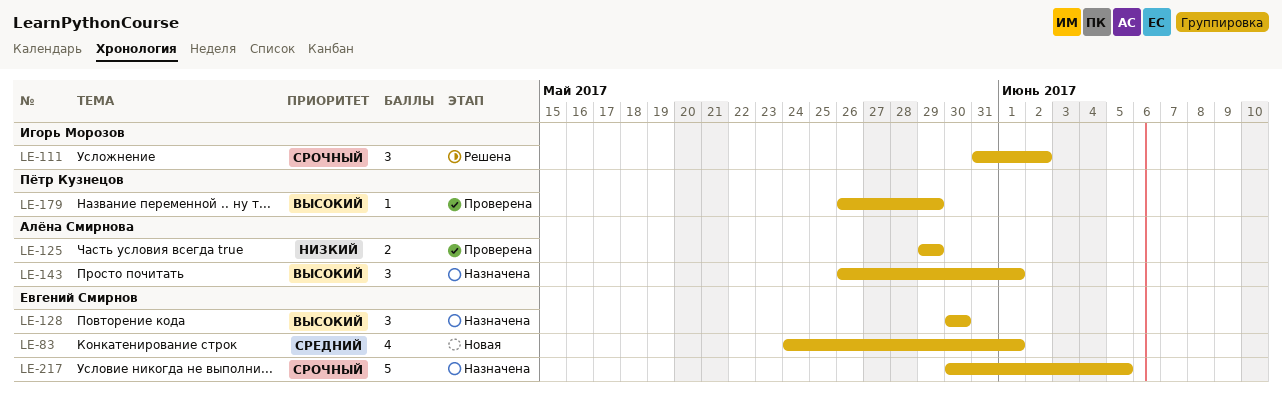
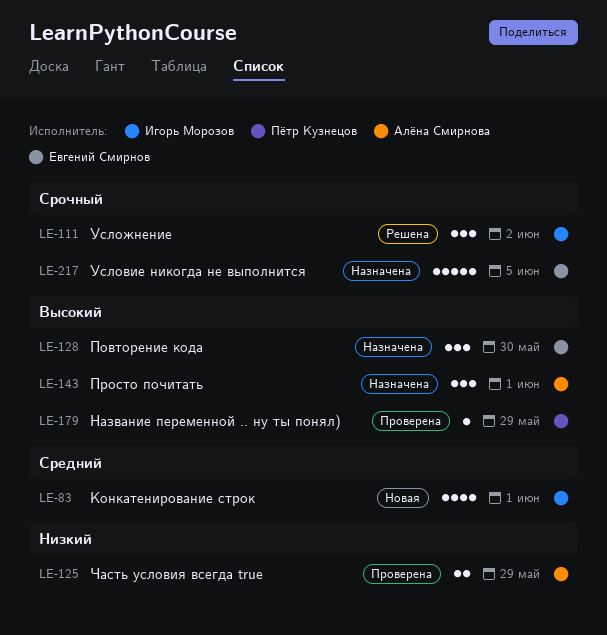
LE-83, owner: Евгений Смирнов -> Игорь Морозов

